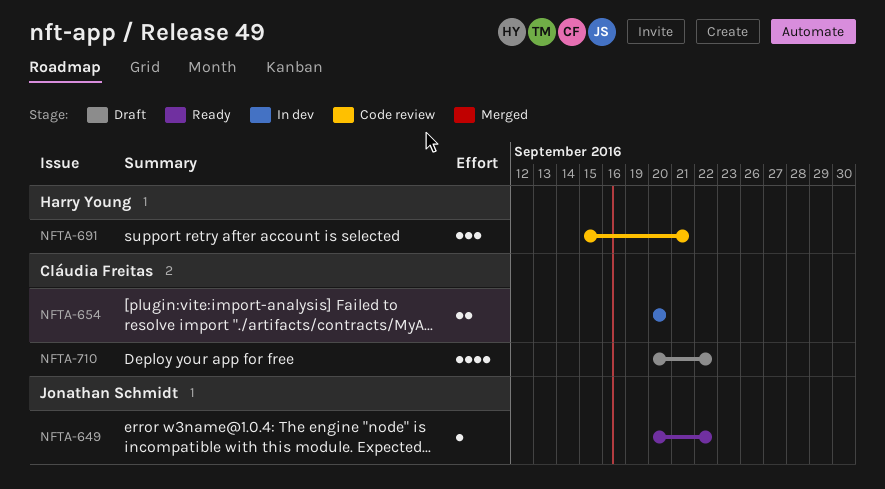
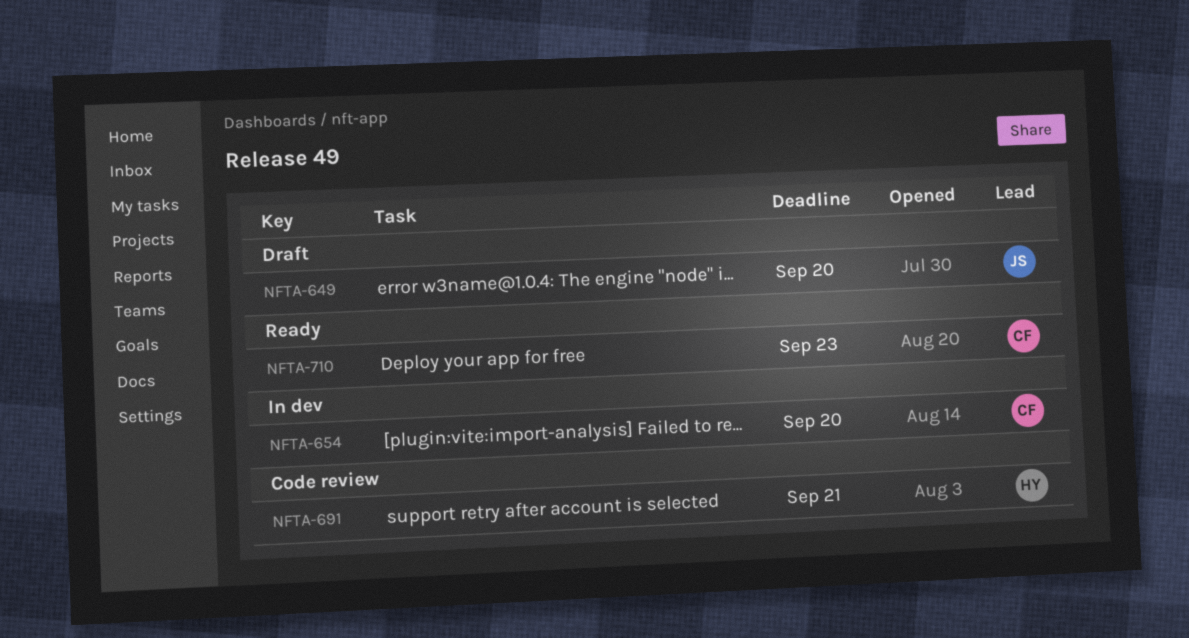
NFTA-649, status: Ready -> Draft
NFTA-649, due: Sep 22 -> Sep 20
NFTA-710, status: Draft -> Ready
NFTA-710, due: Sep 22 -> Sep 23

